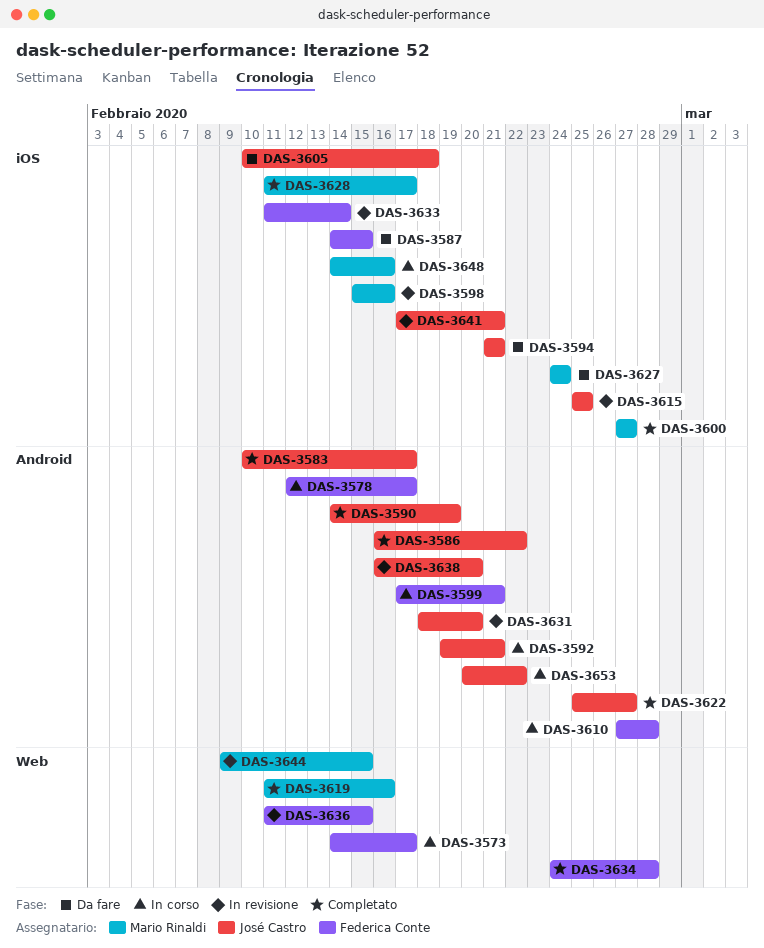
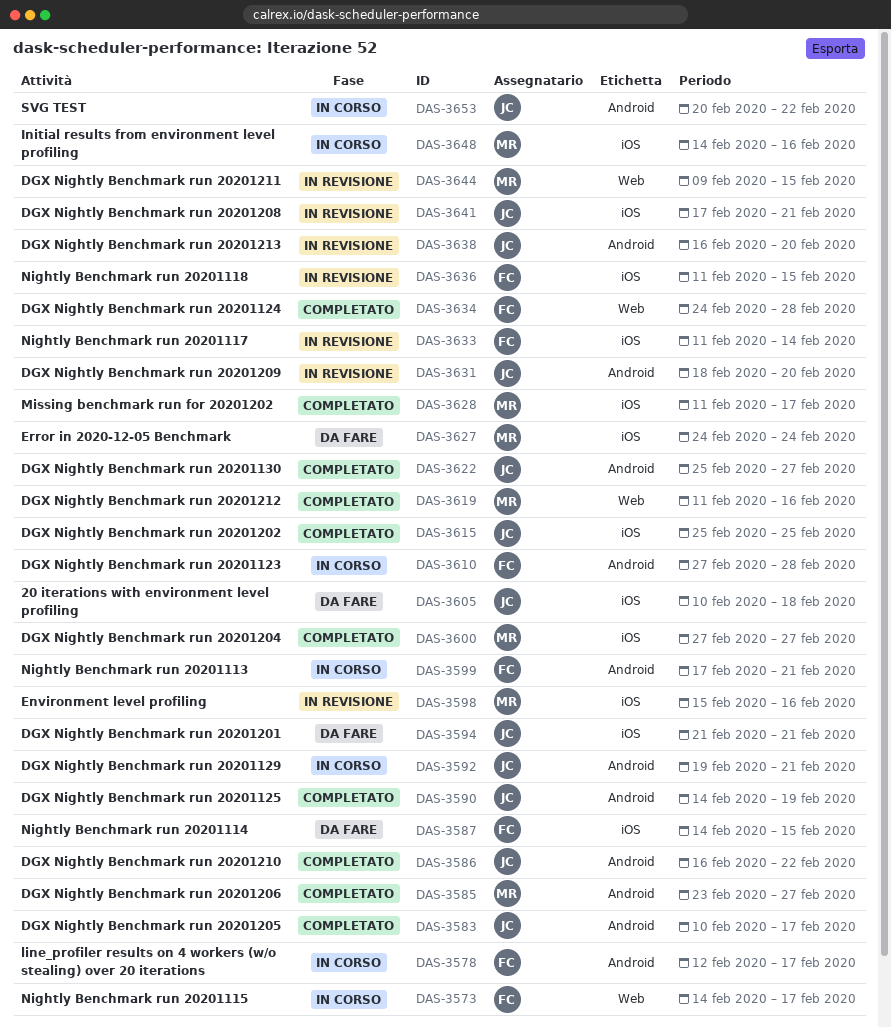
DAS-3585: none -> present
DAS-3615, status: In revisione -> Completato
DAS-3636, label: Web -> iOS

